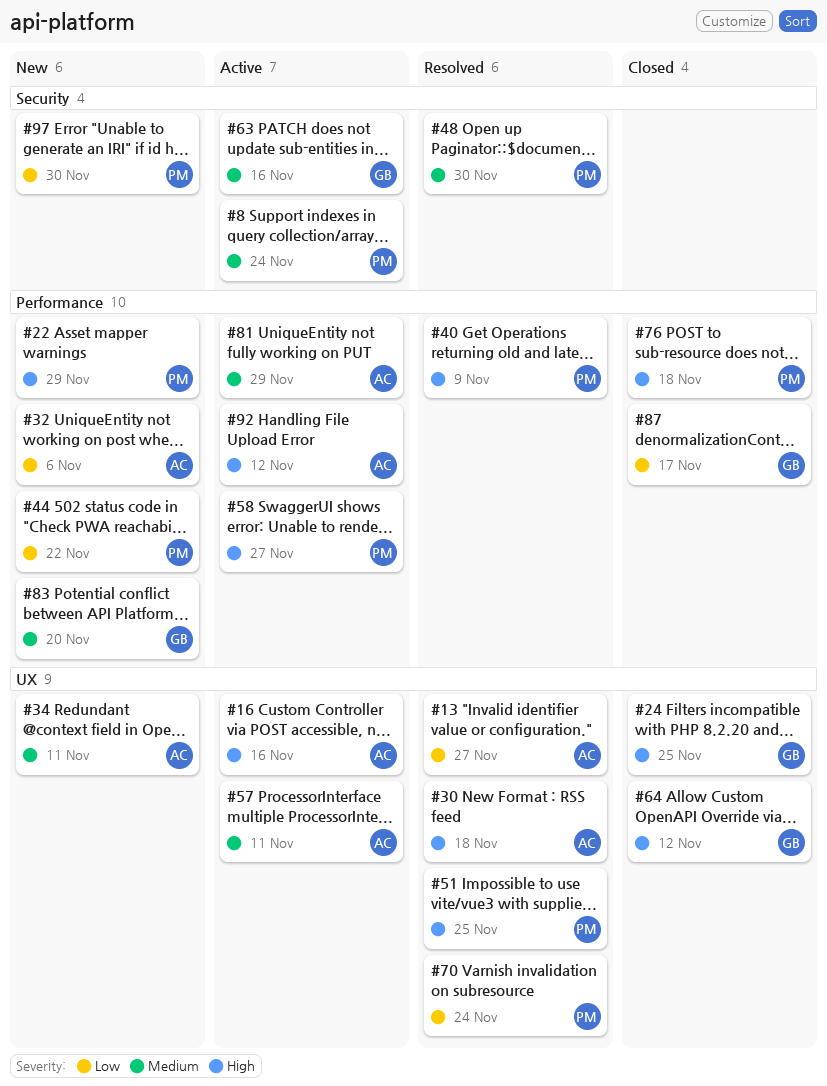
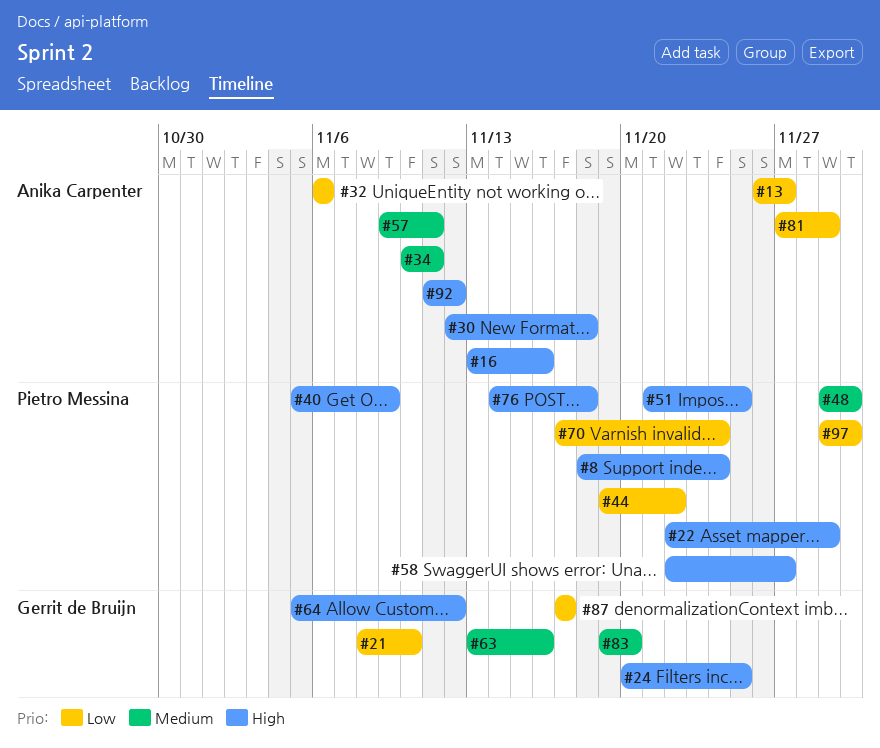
#8, priority: Medium -> High
#21: none -> present
#81, priority: Medium -> Low

